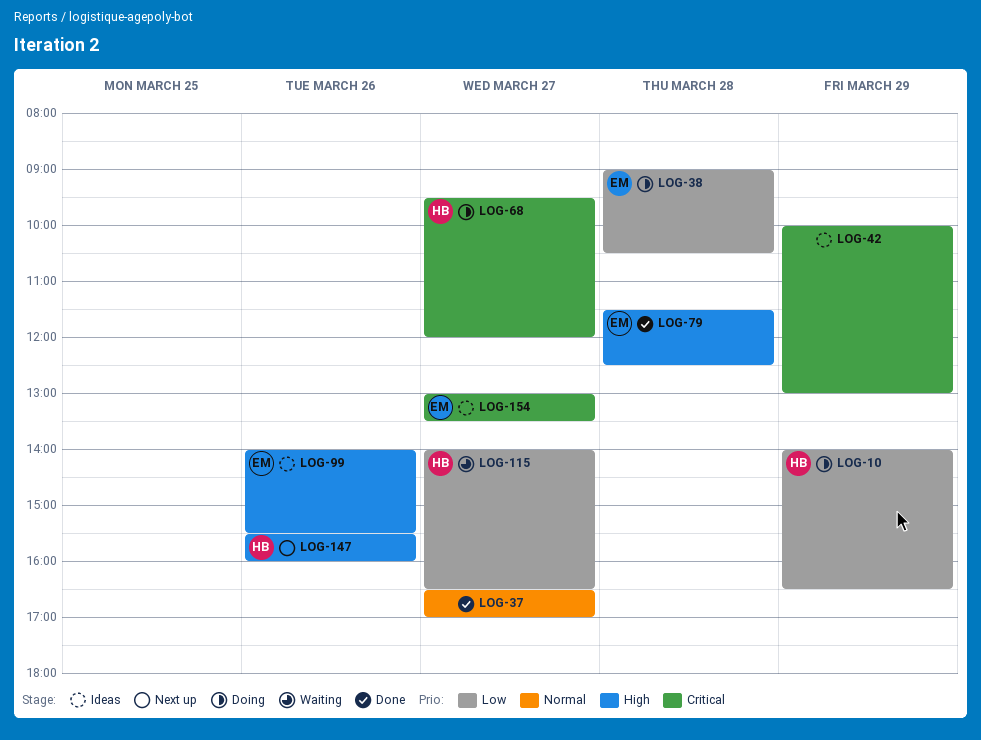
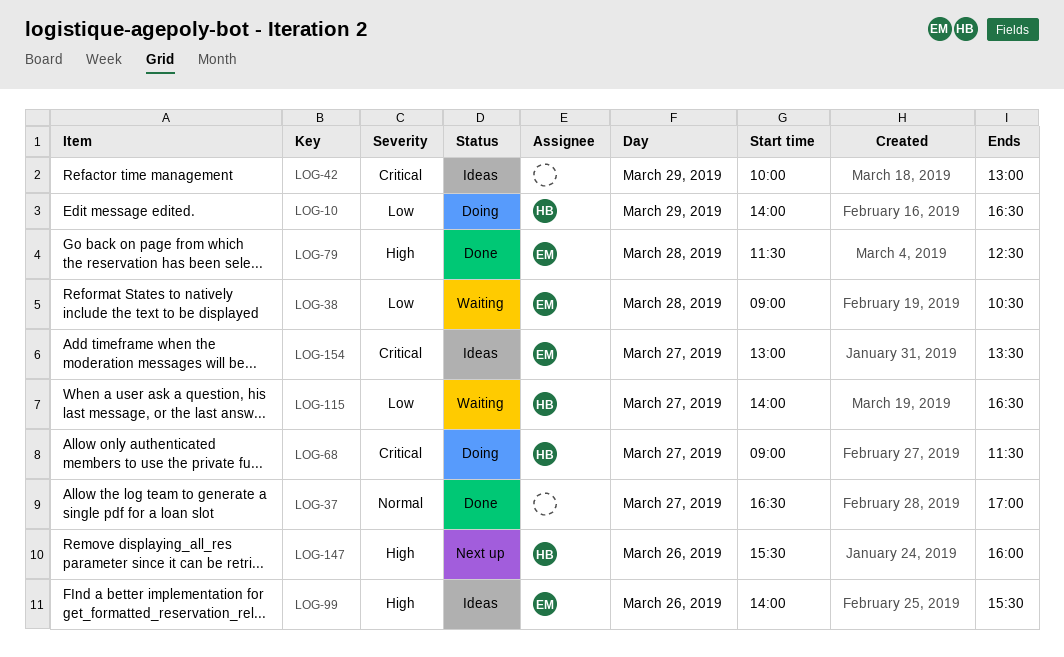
LOG-38, status: Doing -> Waiting
LOG-68, begins: 09:30 -> 09:00
LOG-68, ends: 12:00 -> 11:30

